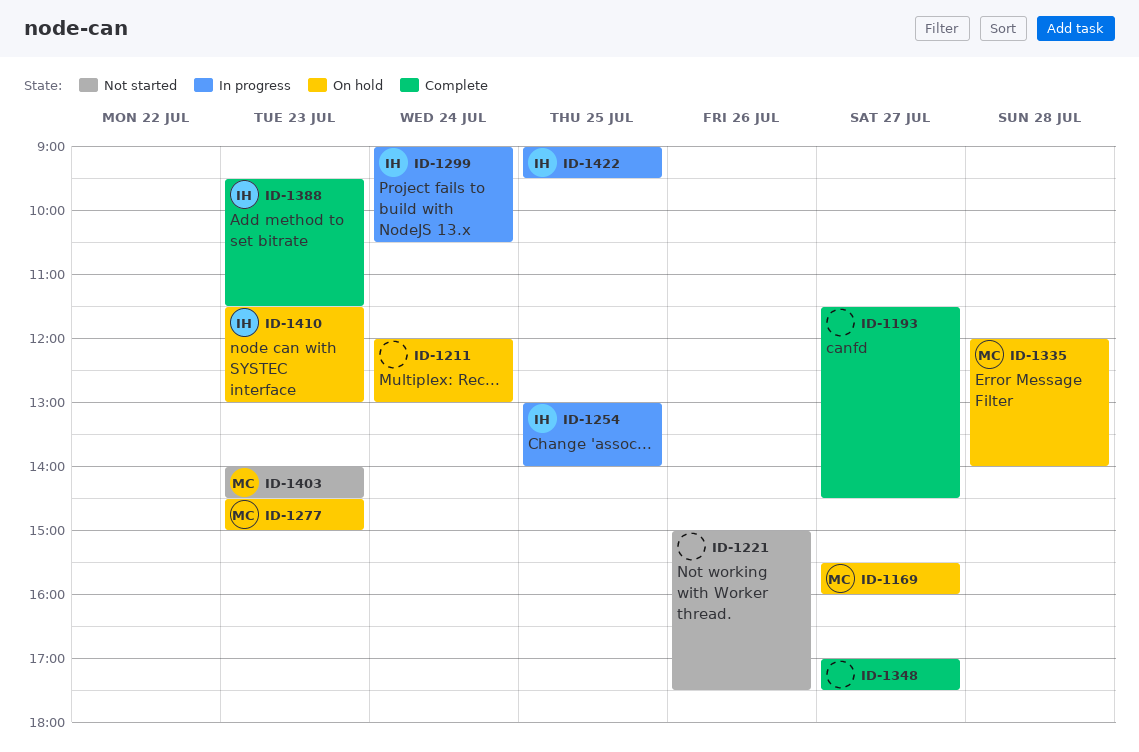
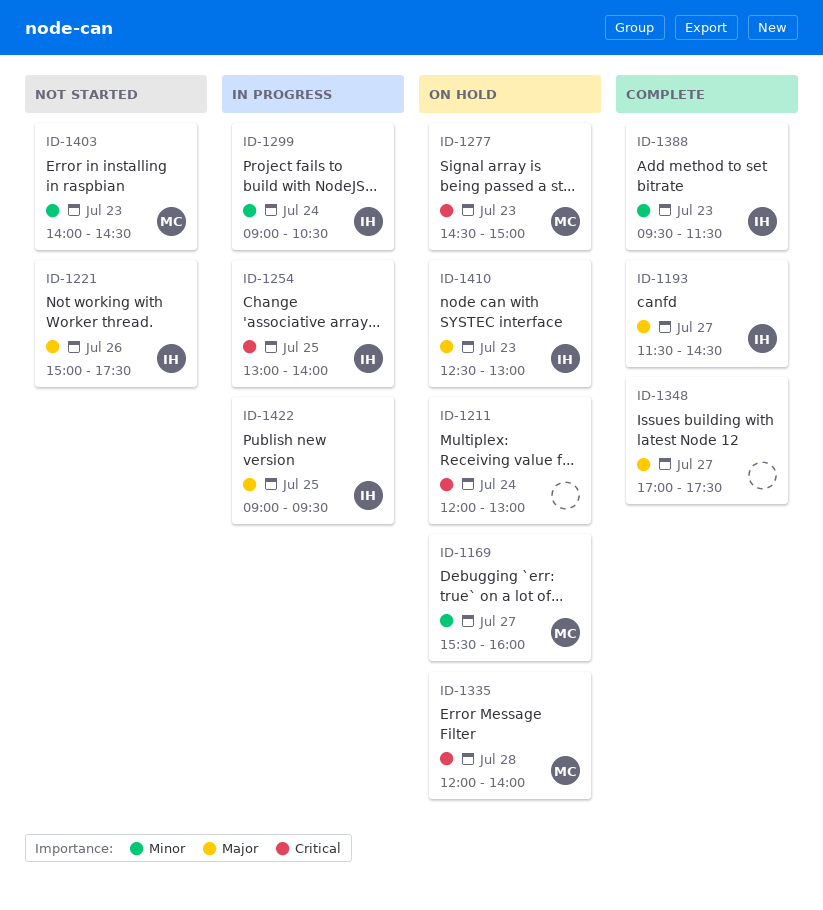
ID-1193, owner: none -> IH
ID-1221, owner: none -> IH
ID-1410, begins: 11:30 -> 12:30

